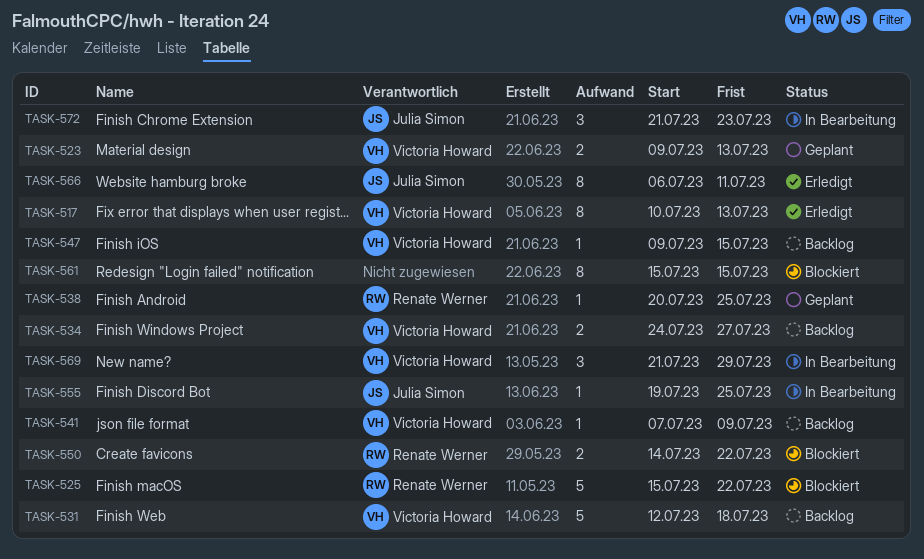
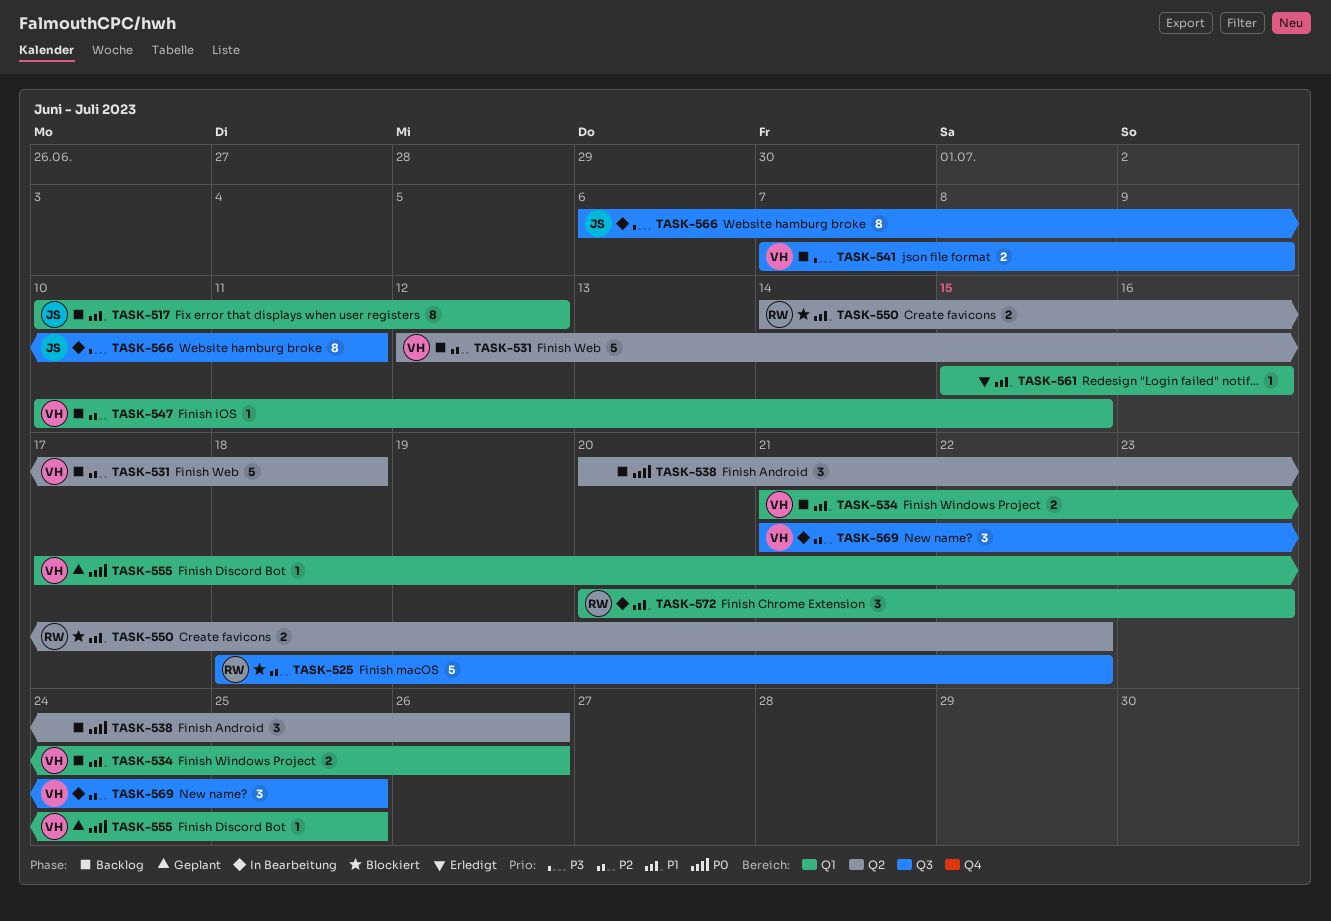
TASK-517, status: Erledigt -> Backlog
TASK-517, owner: Victoria Howard -> Julia Simon
TASK-517, due: Jul 13 -> Jul 12
TASK-523: present -> none
TASK-525, start: Jul 15 -> Jul 18
TASK-534, start: Jul 24 -> Jul 21
TASK-534, due: Jul 27 -> Jul 26
TASK-538, status: Geplant -> Backlog
TASK-538, owner: Renate Werner -> none
TASK-538, estimate: 1 -> 3
TASK-538, due: Jul 25 -> Jul 26
TASK-541, estimate: 1 -> 2
TASK-547, start: Jul 9 -> Jul 10
TASK-555, status: In Bearbeitung -> Geplant
TASK-555, owner: Julia Simon -> Victoria Howard
TASK-555, start: Jul 19 -> Jul 17
TASK-561, status: Blockiert -> Erledigt
TASK-561, estimate: 8 -> 1
TASK-561, due: Jul 15 -> Jul 16
TASK-566, status: Erledigt -> In Bearbeitung
TASK-569, due: Jul 29 -> Jul 25
TASK-572, owner: Julia Simon -> Renate Werner
TASK-572, start: Jul 21 -> Jul 20

